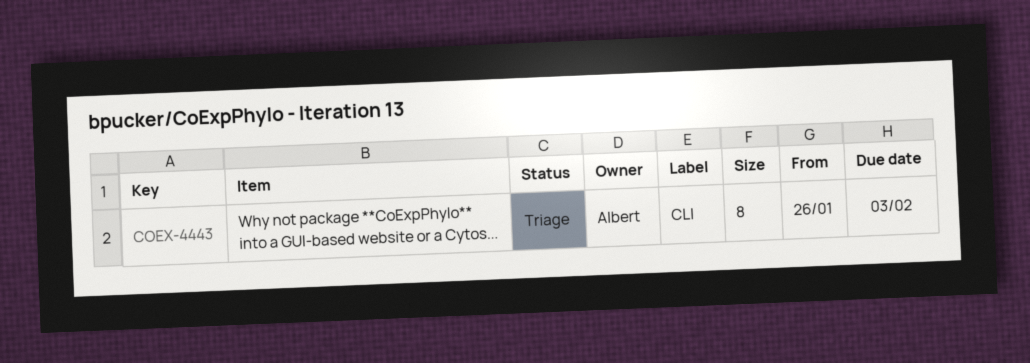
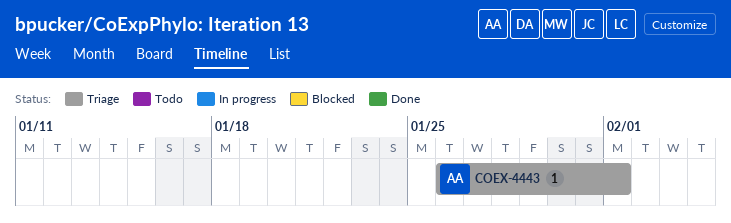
COEX-4443, estimate: 8 -> 1
COEX-4443, due: Feb 3 -> Feb 1

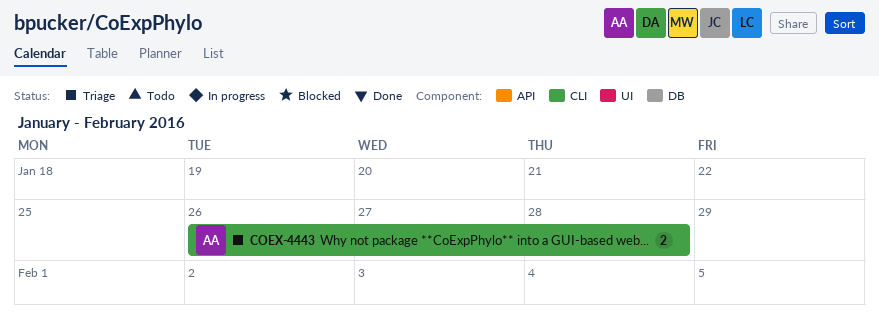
COEX-4443, estimate: 1 -> 2
COEX-4443, due: Feb 1 -> Jan 28

